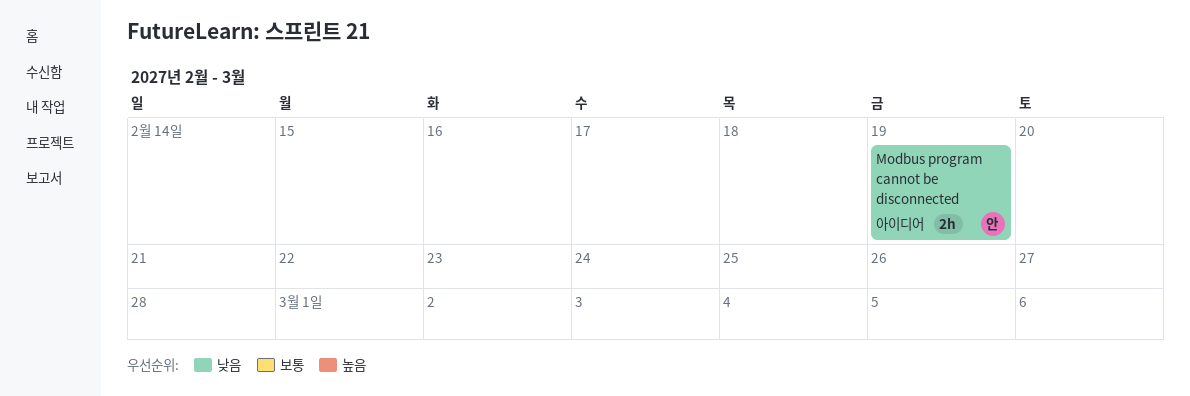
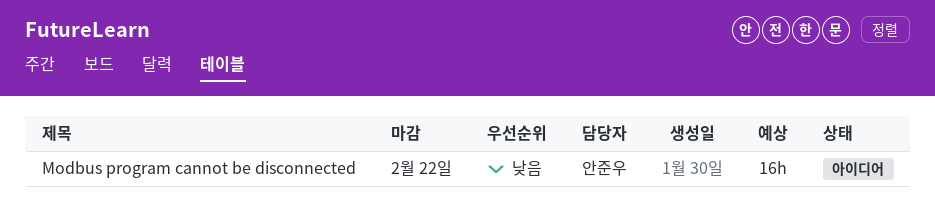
Modbus program cannot be disconnected, estimate: 2h -> 16h
Modbus program cannot be disconnected, due: Feb 19 -> Feb 22

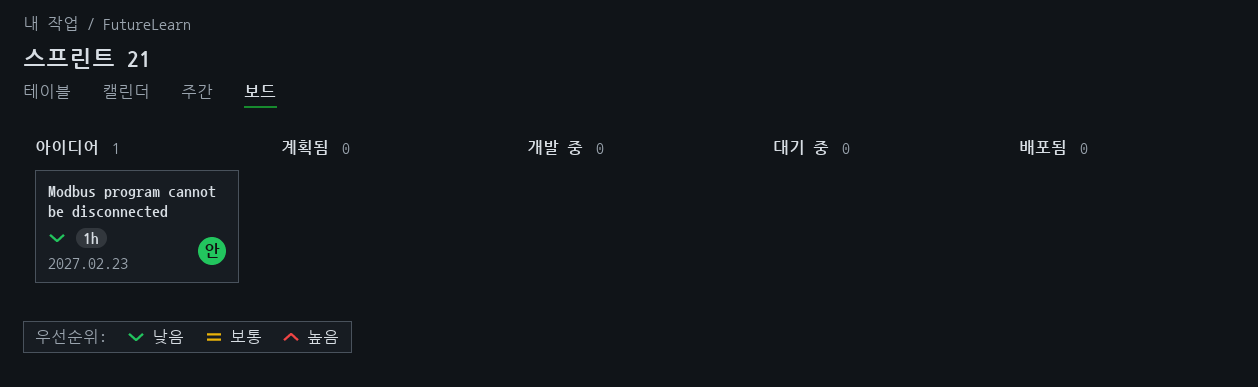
Modbus program cannot be disconnected, estimate: 16h -> 1h
Modbus program cannot be disconnected, due: Feb 22 -> Feb 23

